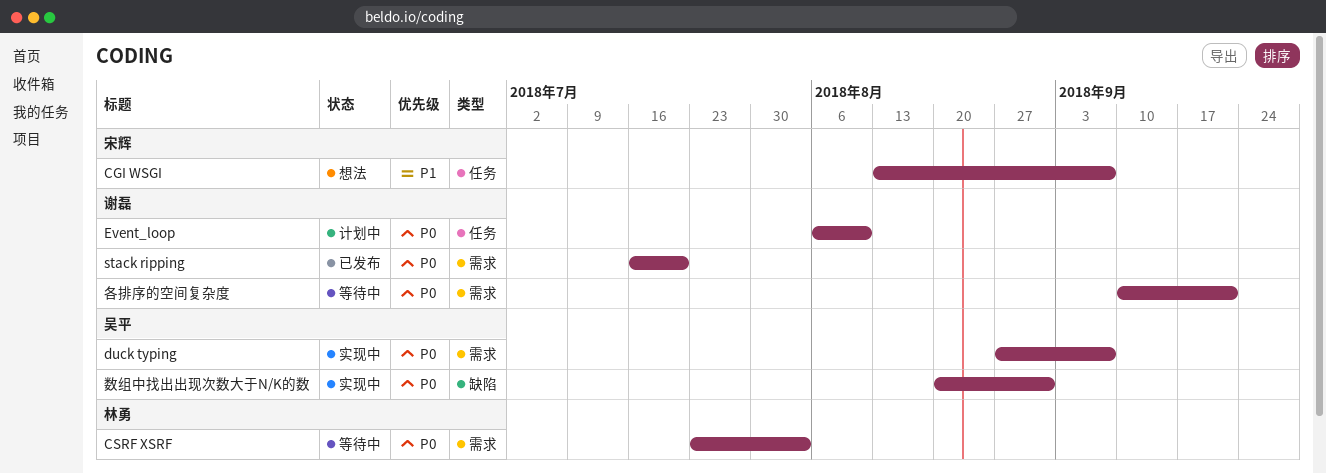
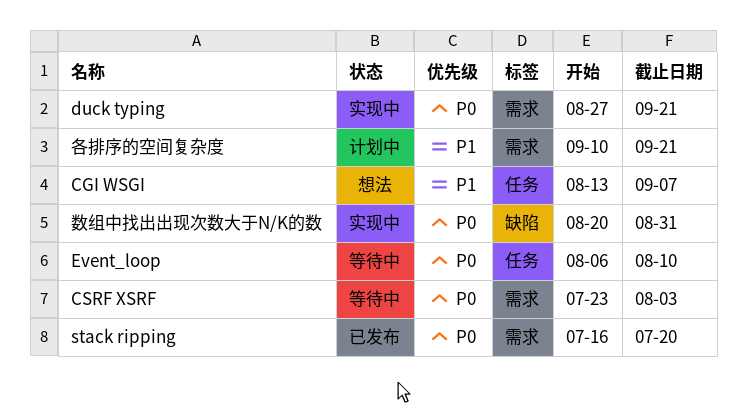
duck typing, due: Sep 7 -> Sep 21
Event_loop, status: 计划中 -> 等待中
各排序的空间复杂度, status: 等待中 -> 计划中
各排序的空间复杂度, priority: P0 -> P1

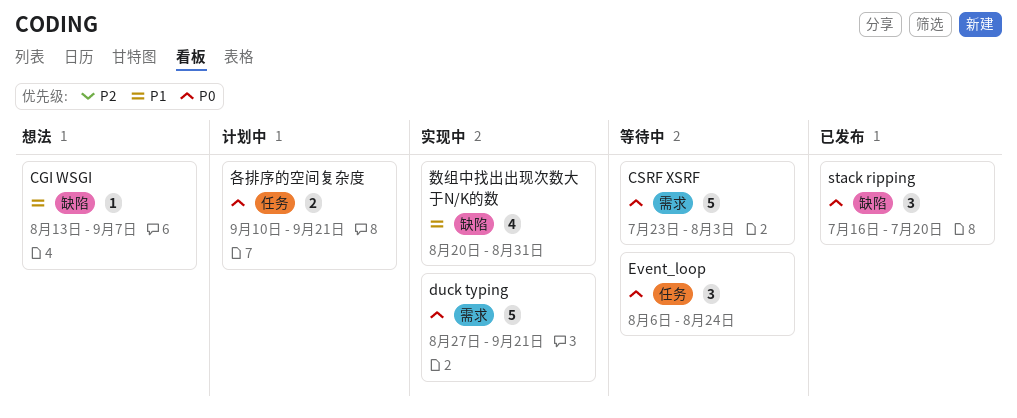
CGI WSGI, label: 任务 -> 缺陷
Event_loop, due: Aug 10 -> Aug 24
stack ripping, label: 需求 -> 缺陷
各排序的空间复杂度, priority: P1 -> P0
各排序的空间复杂度, label: 需求 -> 任务
数组中找出出现次数大于N/K的数, priority: P0 -> P1

